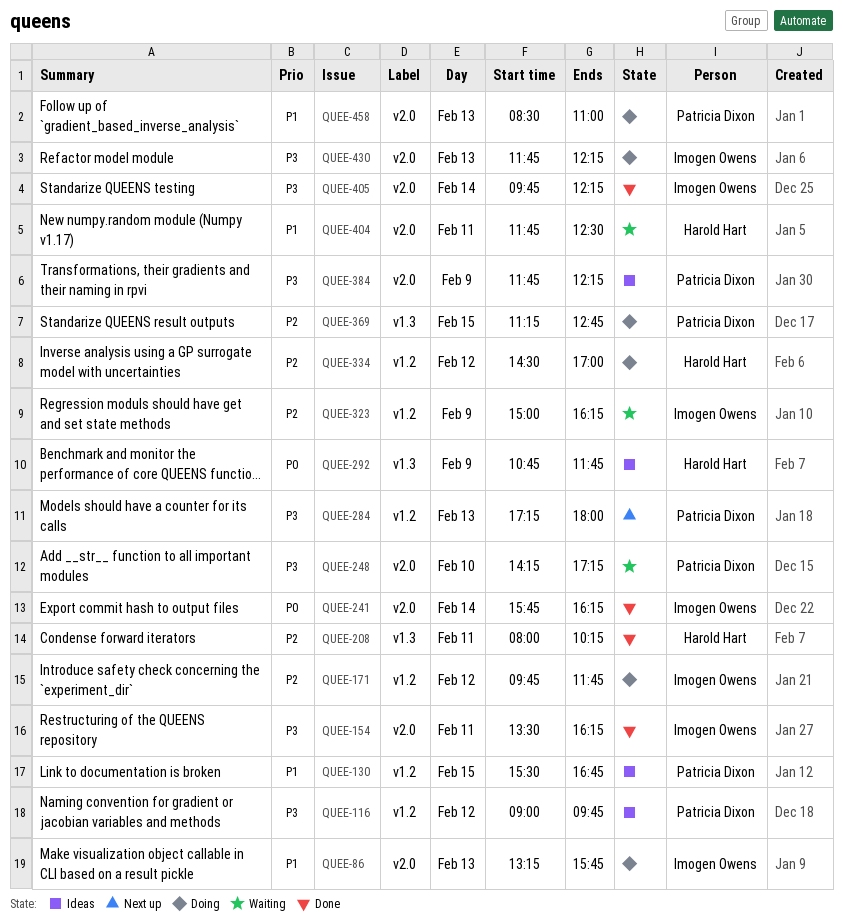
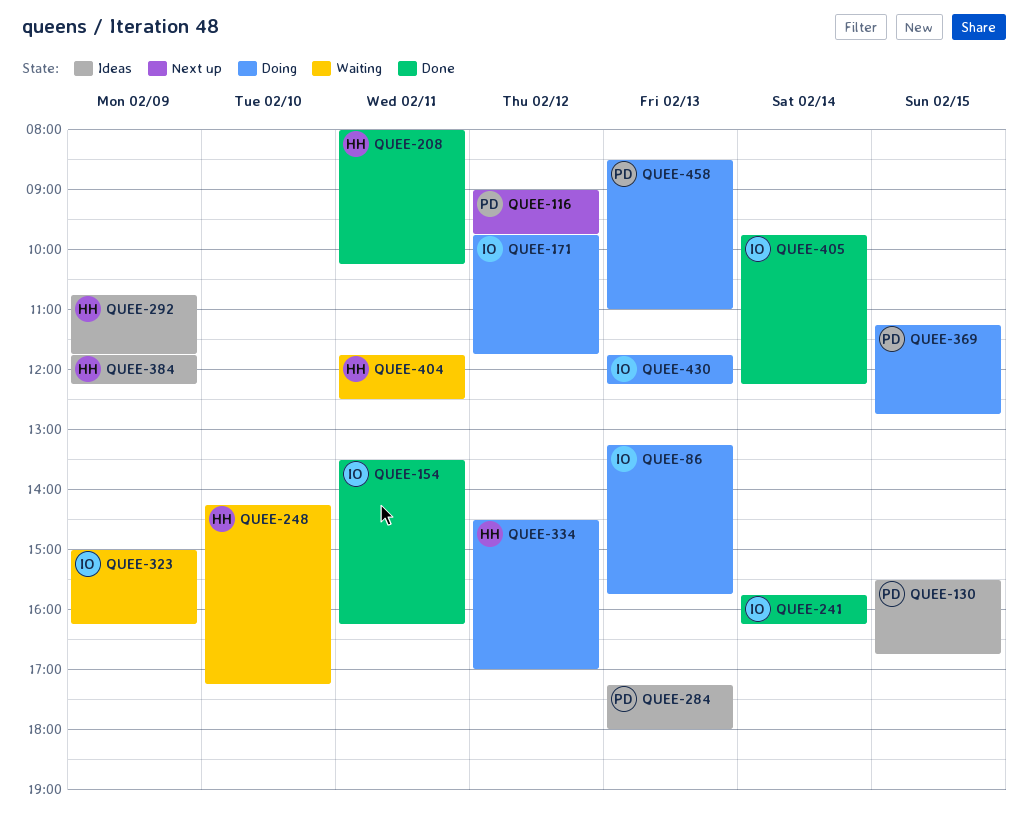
QUEE-116, status: Ideas -> Next up
QUEE-248, owner: Patricia Dixon -> Harold Hart
QUEE-284, status: Next up -> Ideas
QUEE-384, owner: Patricia Dixon -> Harold Hart

